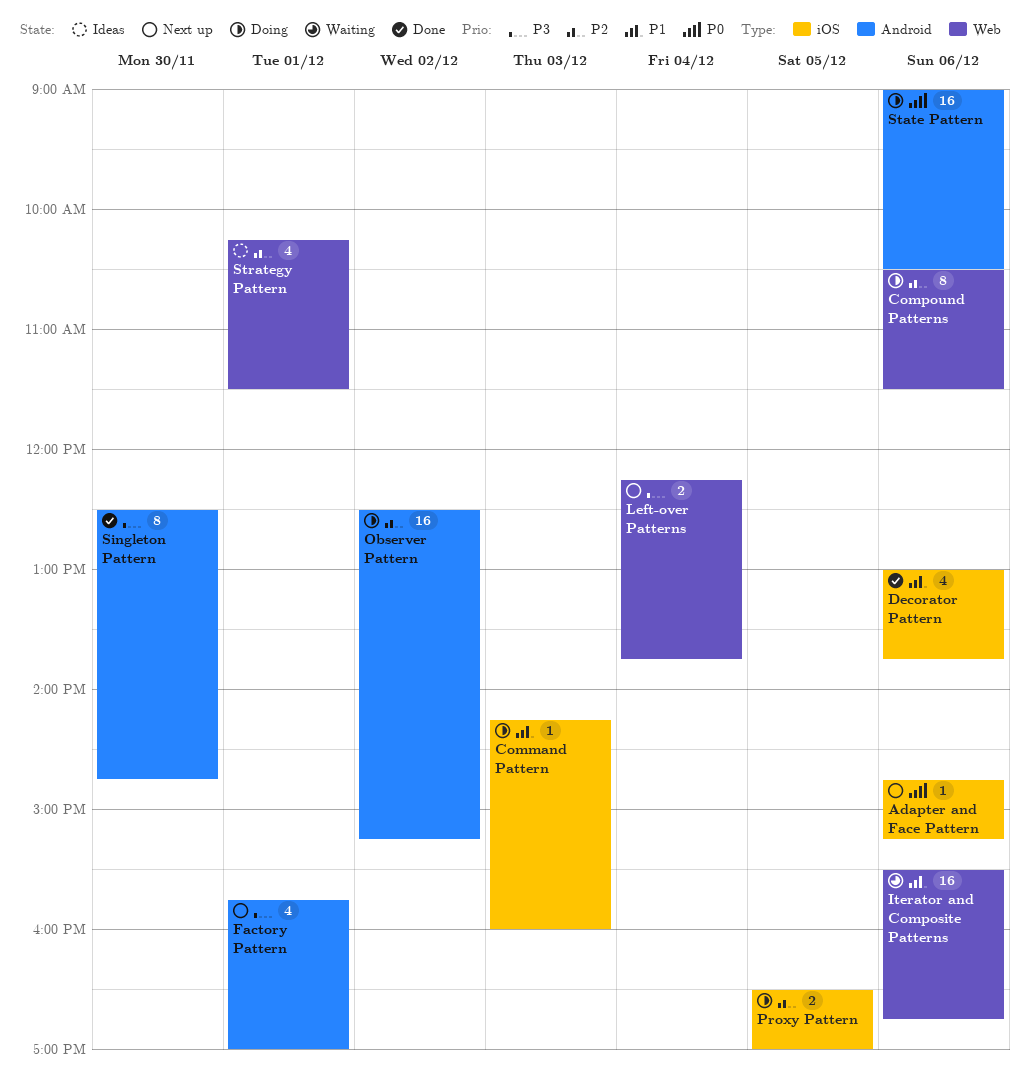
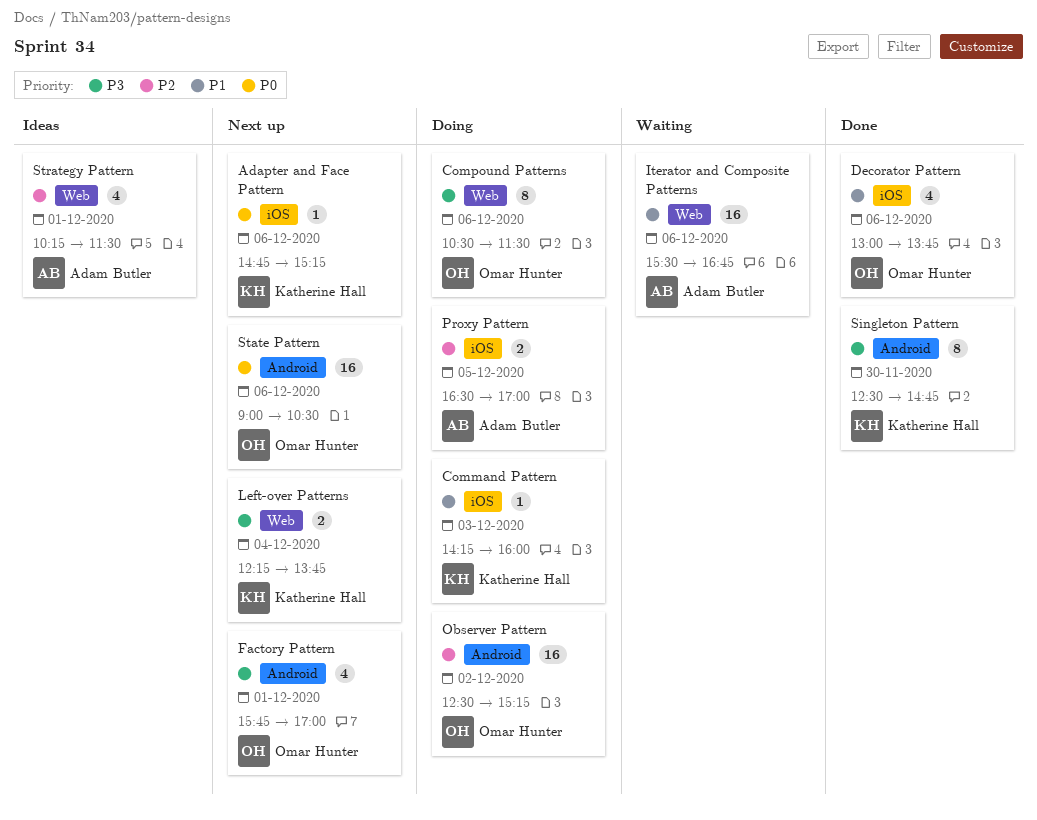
Compound Patterns, priority: P2 -> P3
State Pattern, status: Doing -> Next up

